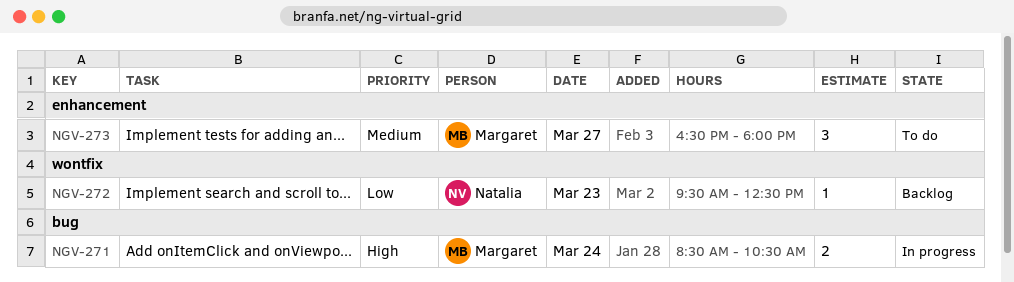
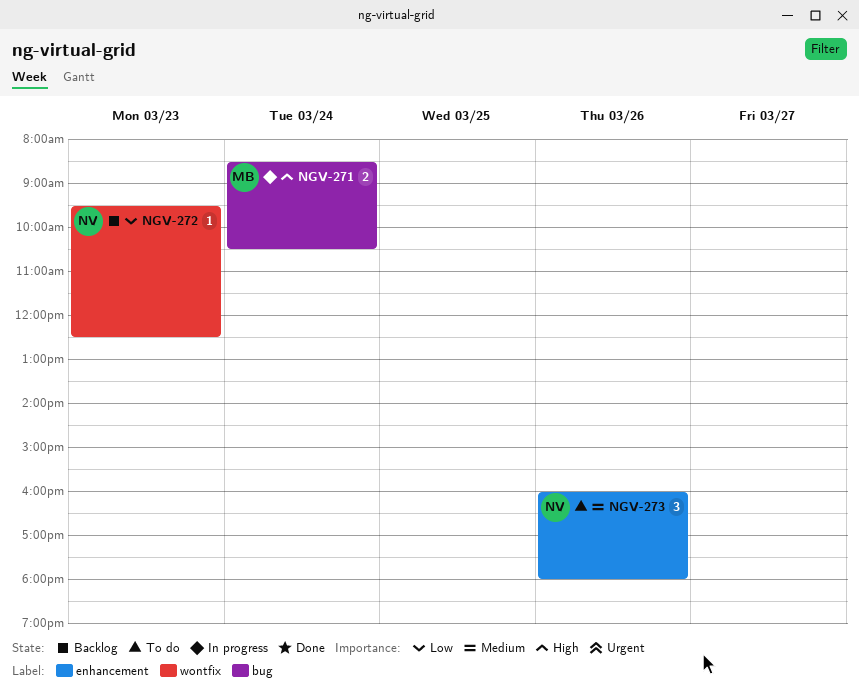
NGV-273, owner: Margaret -> Natalia
NGV-273, day: Mar 27 -> Mar 26
NGV-273, begins: 16:30 -> 16:00

